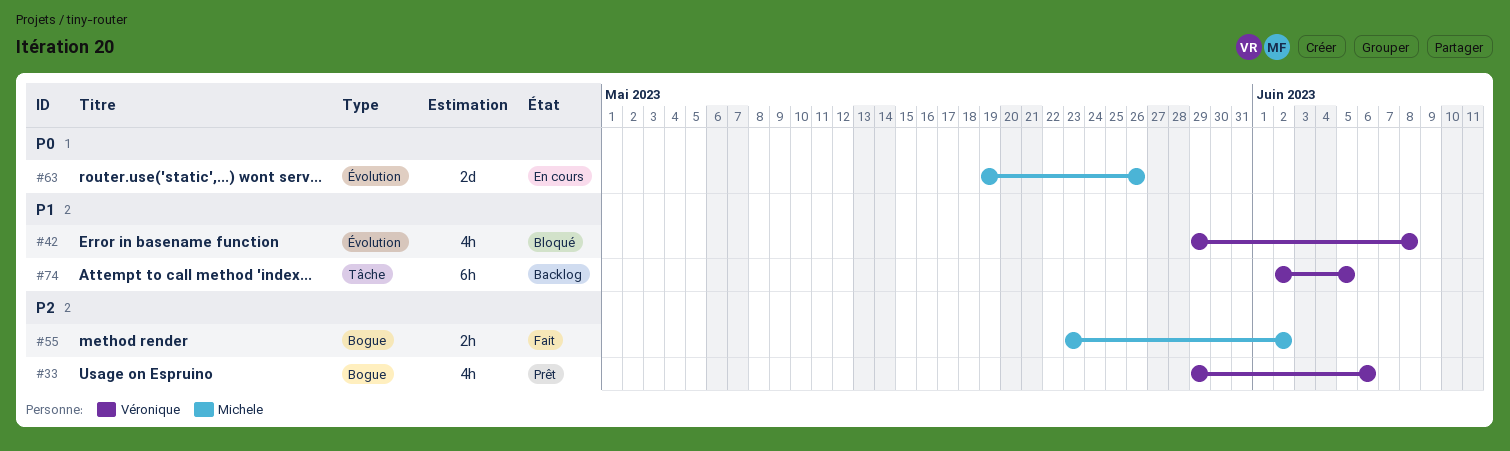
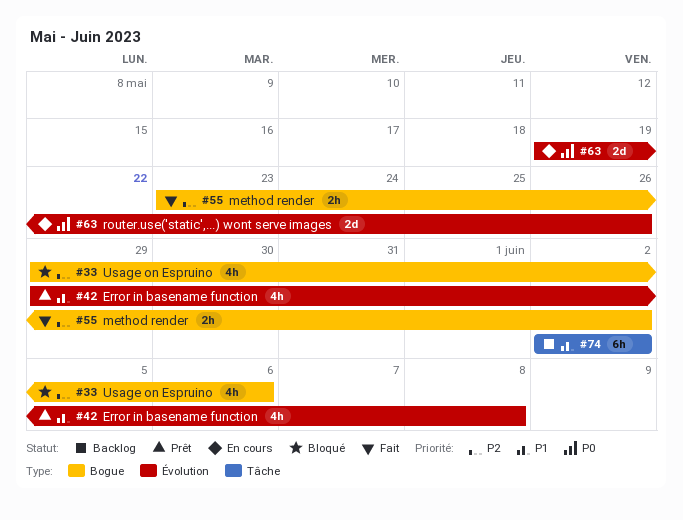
#33, status: Prêt -> Bloqué
#42, status: Bloqué -> Prêt
#74, due: Jun 5 -> Jun 2

